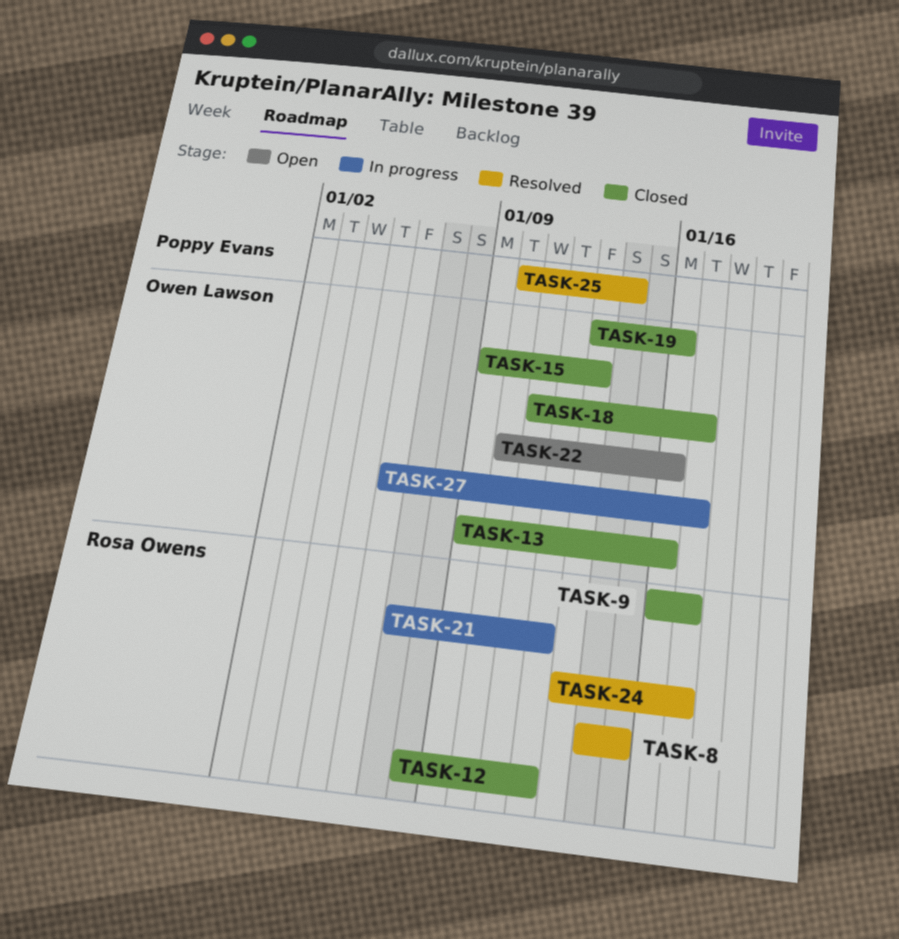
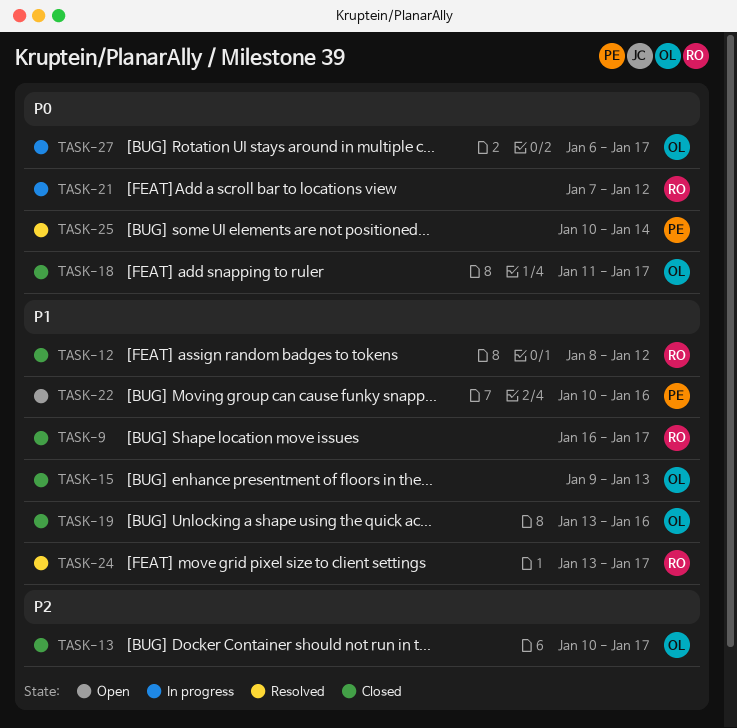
TASK-8: present -> none
TASK-13, start: Jan 9 -> Jan 10
TASK-13, due: Jan 16 -> Jan 17
TASK-22, owner: Owen Lawson -> Poppy Evans

